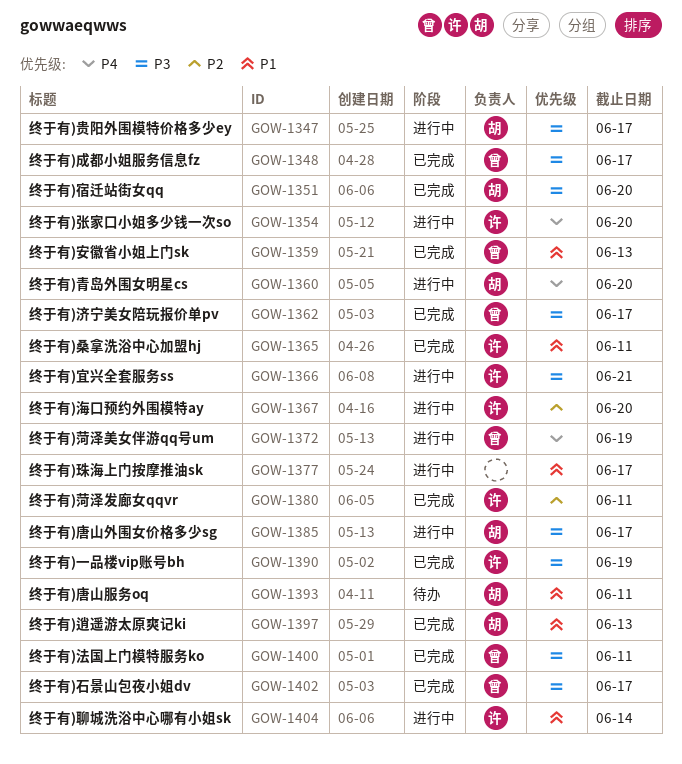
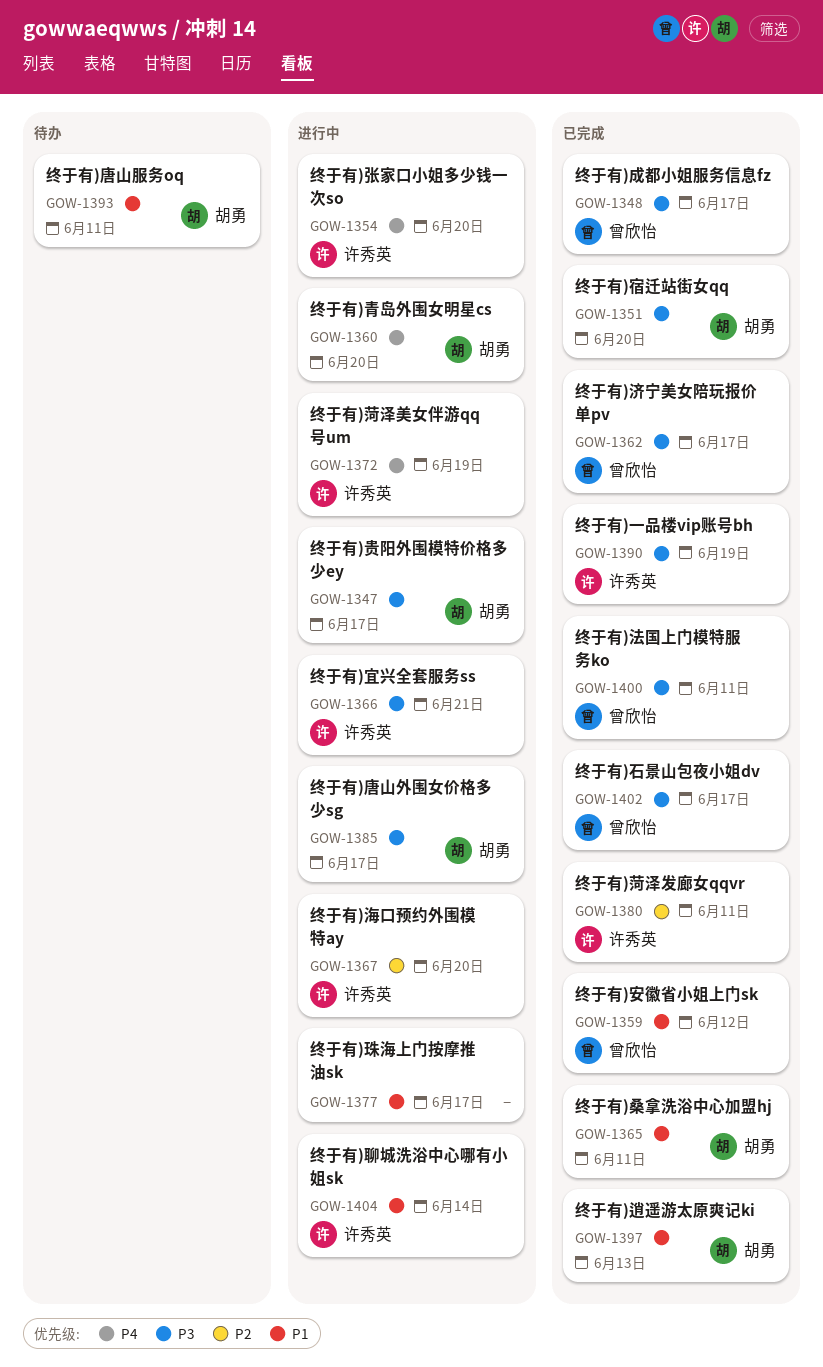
GOW-1359, due: Jun 13 -> Jun 12
GOW-1365, owner: 许秀英 -> 胡勇
GOW-1372, owner: 曾欣怡 -> 许秀英

